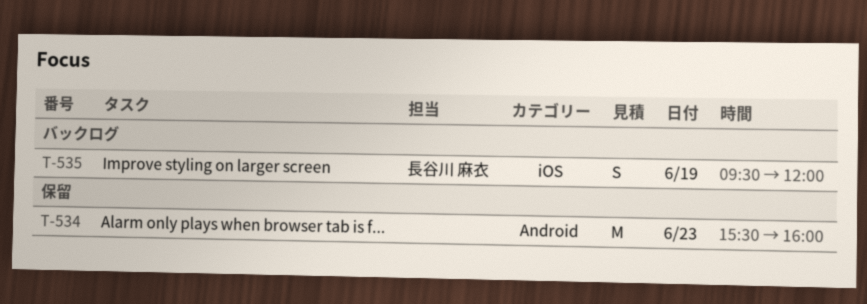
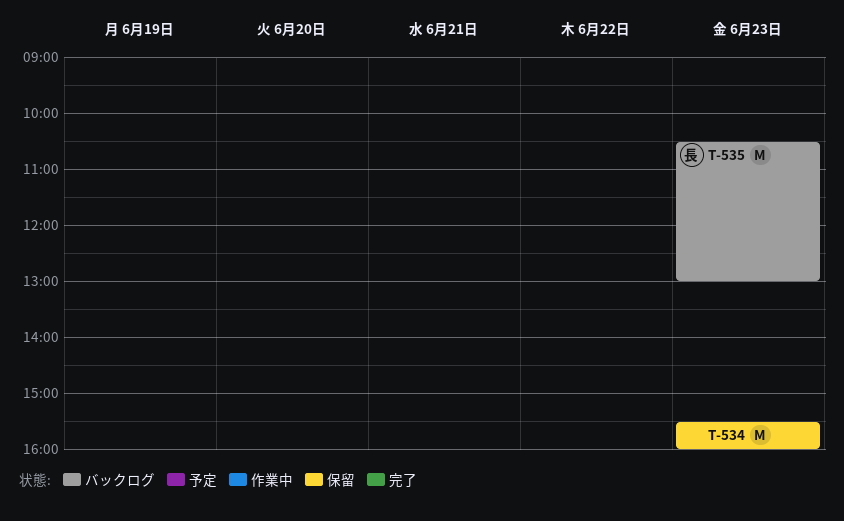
T-535, estimate: S -> M
T-535, day: Jun 19 -> Jun 23
T-535, begins: 09:30 -> 10:30
T-535, ends: 12:00 -> 13:00

